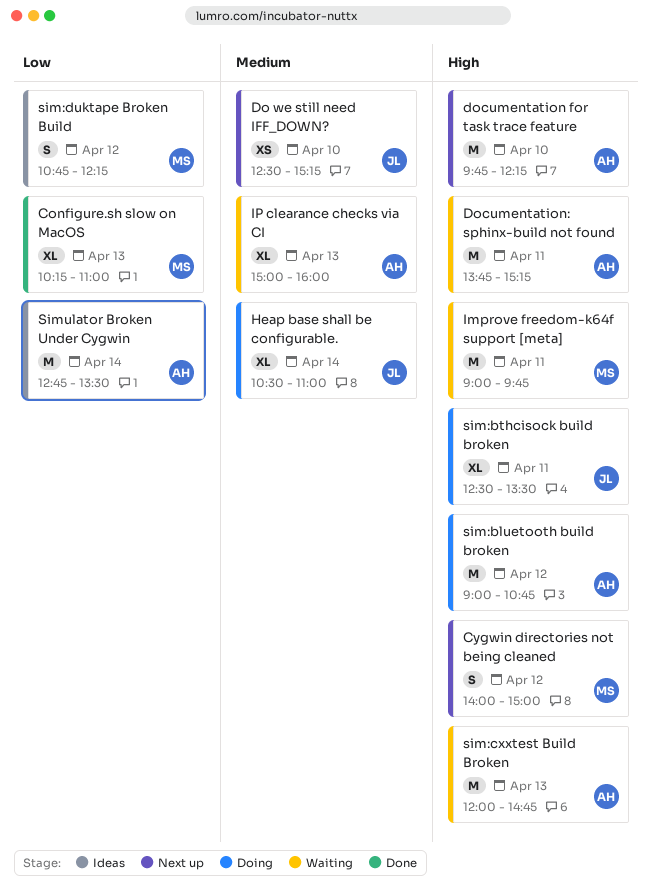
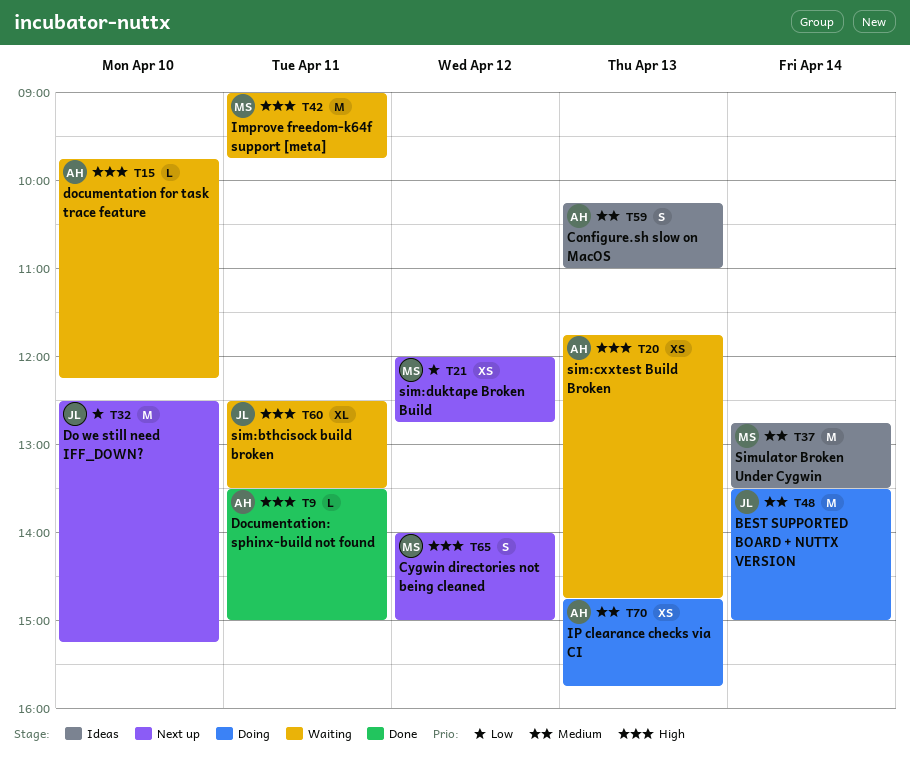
BEST SUPPORTED BOARD + NUTTX VERSION: none -> present
Configure.sh slow on MacOS, status: Done -> Ideas
Configure.sh slow on MacOS, owner: MS -> AH
Configure.sh slow on MacOS, priority: Low -> Medium
Configure.sh slow on MacOS, estimate: XL -> S
Do we still need IFF_DOWN?, priority: Medium -> Low
Do we still need IFF_DOWN?, estimate: XS -> M
documentation for task trace feature, status: Next up -> Waiting
documentation for task trace feature, estimate: M -> L
Documentation: sphinx-build not found, status: Waiting -> Done
Documentation: sphinx-build not found, estimate: M -> L
Documentation: sphinx-build not found, begins: 13:45 -> 13:30
Documentation: sphinx-build not found, ends: 15:15 -> 15:00
Heap base shall be configurable.: present -> none
IP clearance checks via CI, status: Waiting -> Doing
IP clearance checks via CI, estimate: XL -> XS
IP clearance checks via CI, begins: 15:00 -> 14:45
IP clearance checks via CI, ends: 16:00 -> 15:45
sim:bluetooth build broken: present -> none
sim:bthcisock build broken, status: Doing -> Waiting
sim:cxxtest Build Broken, estimate: M -> XS
sim:cxxtest Build Broken, begins: 12:00 -> 11:45
sim:duktape Broken Build, status: Ideas -> Next up
sim:duktape Broken Build, estimate: S -> XS
sim:duktape Broken Build, begins: 10:45 -> 12:00
sim:duktape Broken Build, ends: 12:15 -> 12:45
Simulator Broken Under Cygwin, owner: AH -> MS
Simulator Broken Under Cygwin, priority: Low -> Medium

